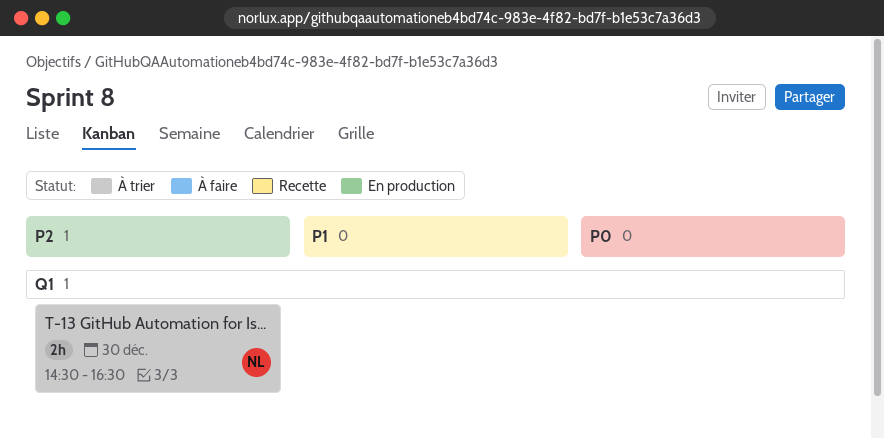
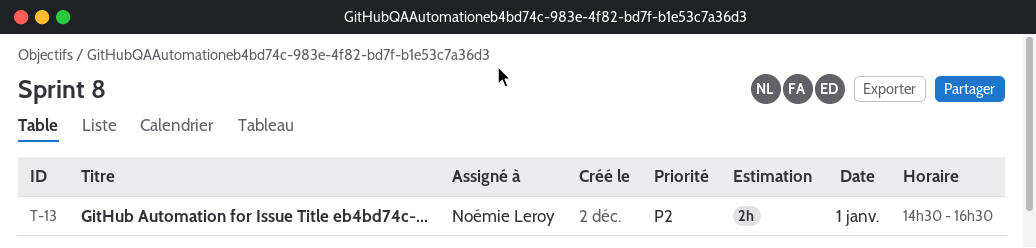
T-13, day: Dec 30 -> Jan 1

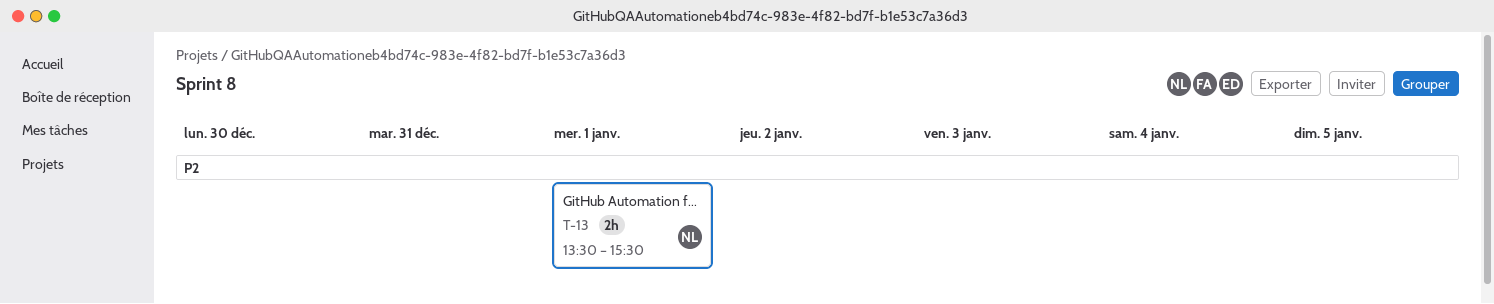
T-13, begins: 14:30 -> 13:30
T-13, ends: 16:30 -> 15:30

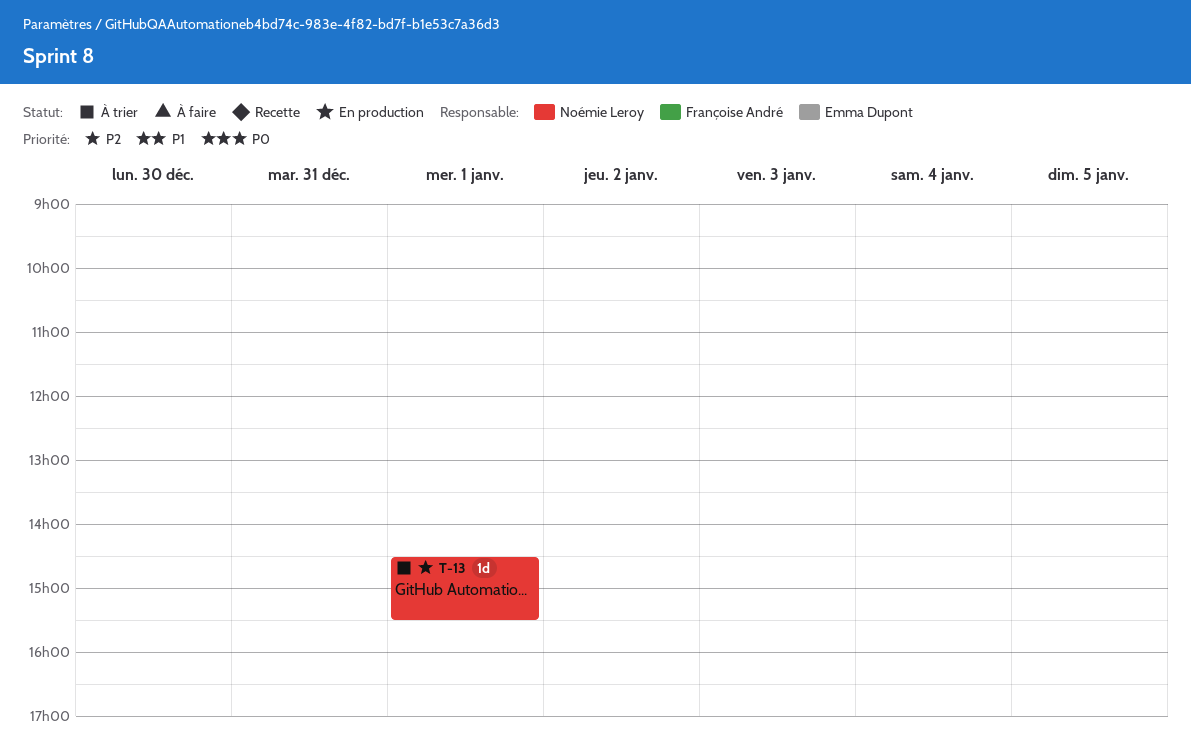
T-13, estimate: 2h -> 1d
T-13, begins: 13:30 -> 14:30

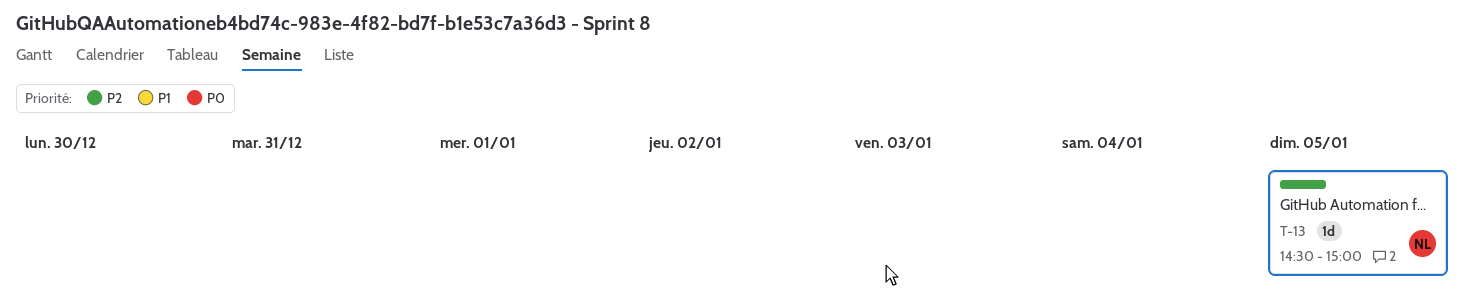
T-13, day: Jan 1 -> Jan 5
T-13, ends: 15:30 -> 15:00

